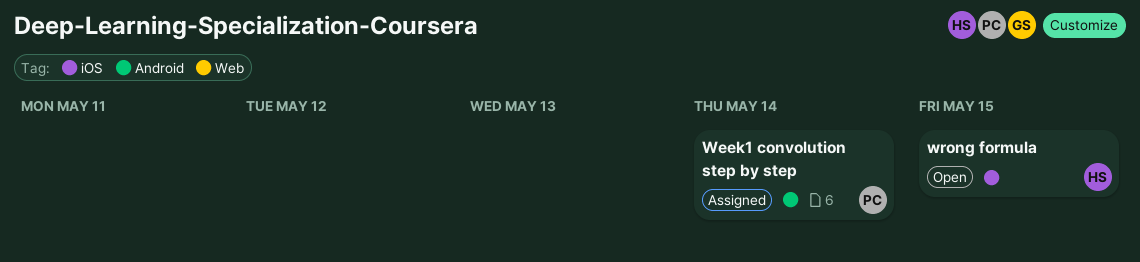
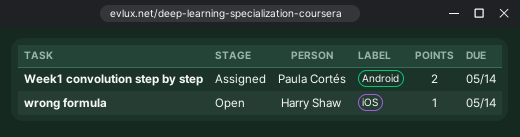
wrong formula, due: May 15 -> May 14

